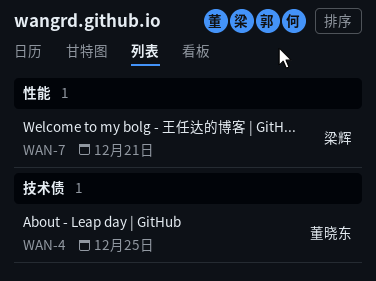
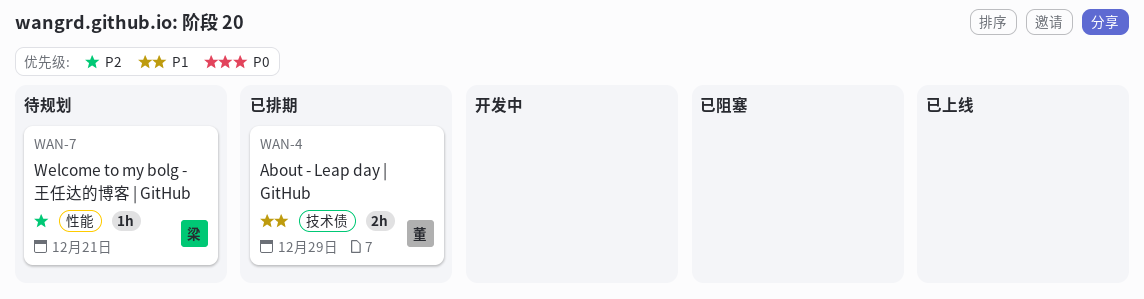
WAN-4, due: Dec 25 -> Dec 29

